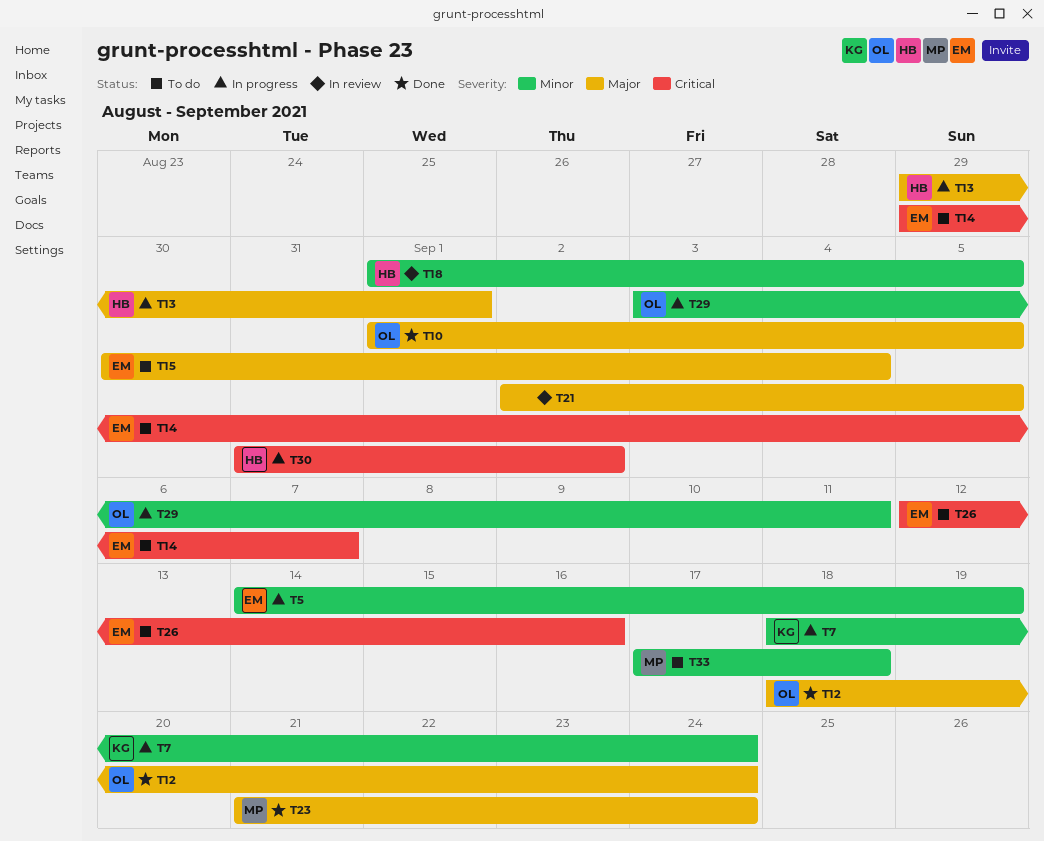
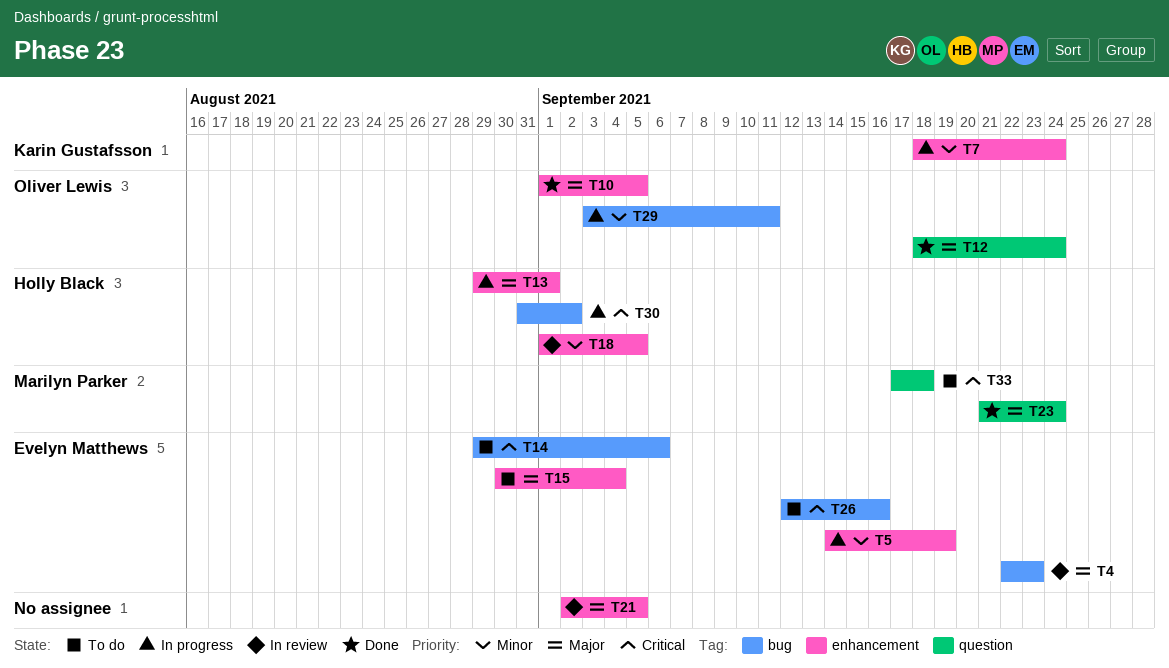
T4: none -> present
T14, due: Sep 7 -> Sep 6
T33, priority: Minor -> Critical

